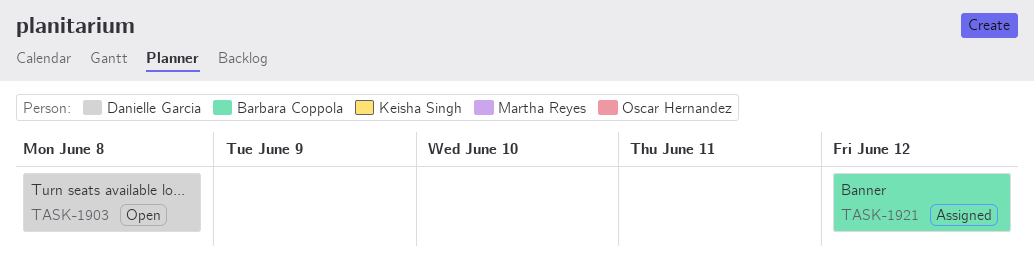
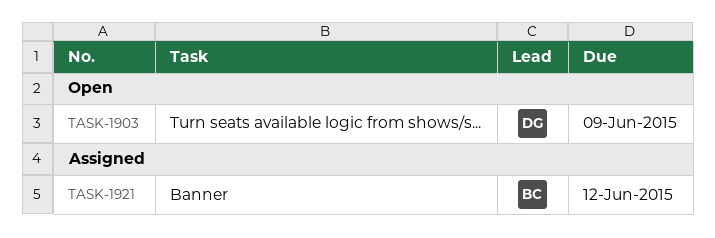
TASK-1903, due: Jun 8 -> Jun 9

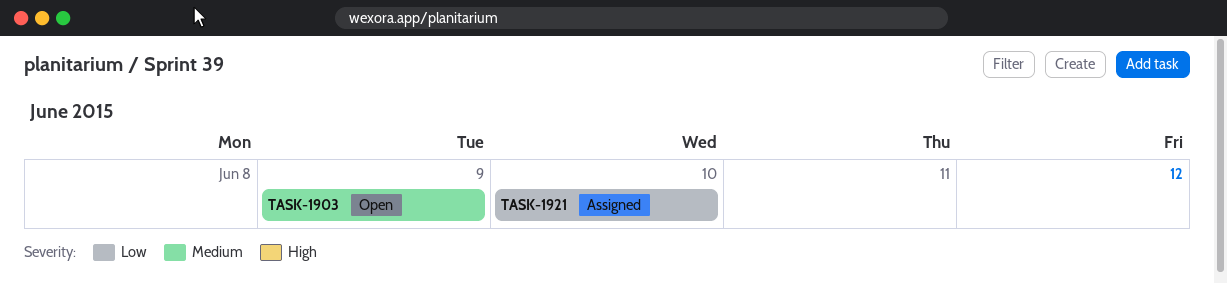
TASK-1921, due: Jun 12 -> Jun 10

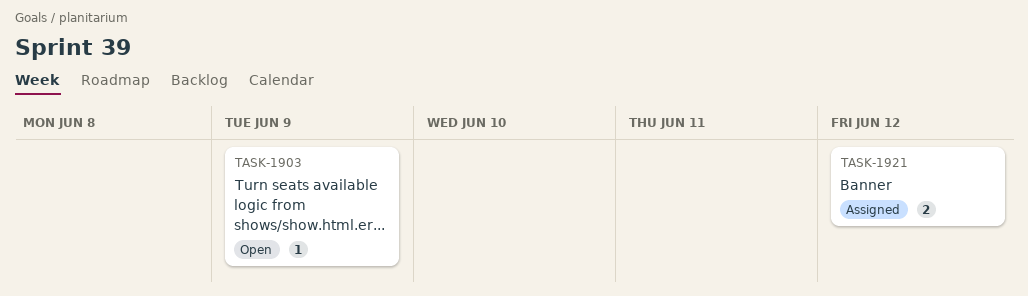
TASK-1921, due: Jun 10 -> Jun 12

